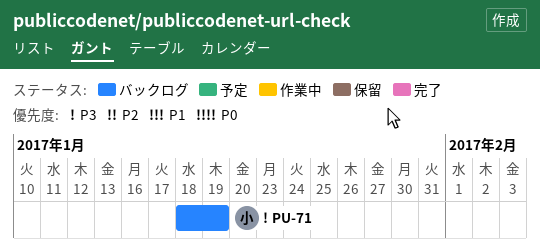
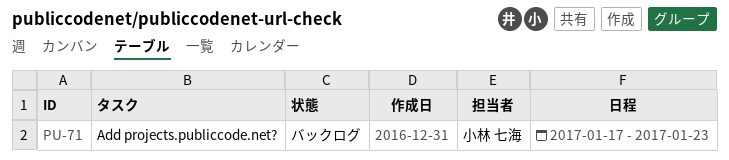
PU-71, start: Jan 18 -> Jan 17
PU-71, due: Jan 19 -> Jan 23

